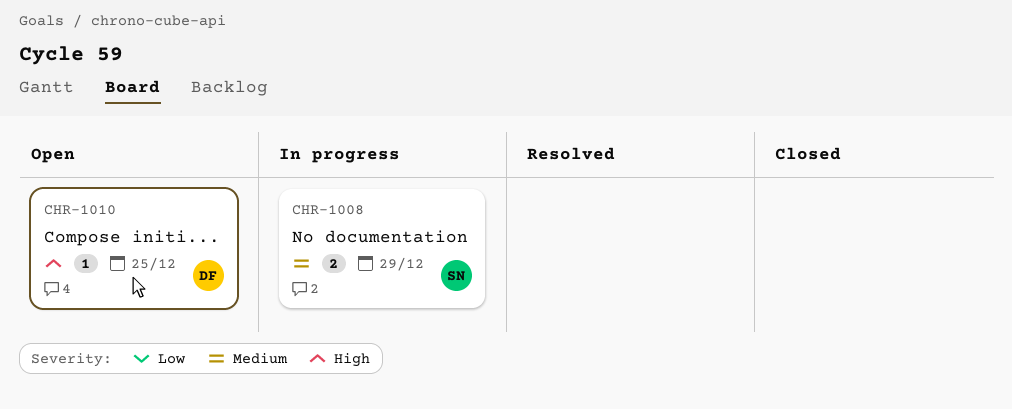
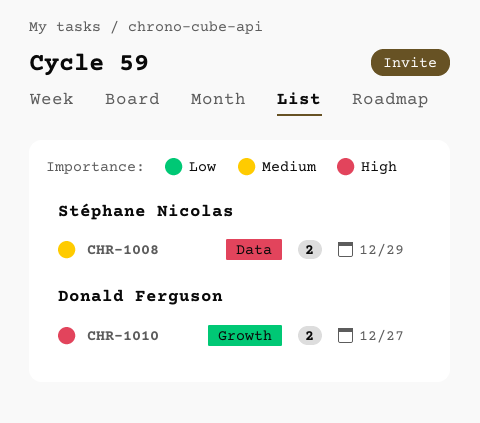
CHR-1010, estimate: 1 -> 2
CHR-1010, due: Dec 25 -> Dec 27

